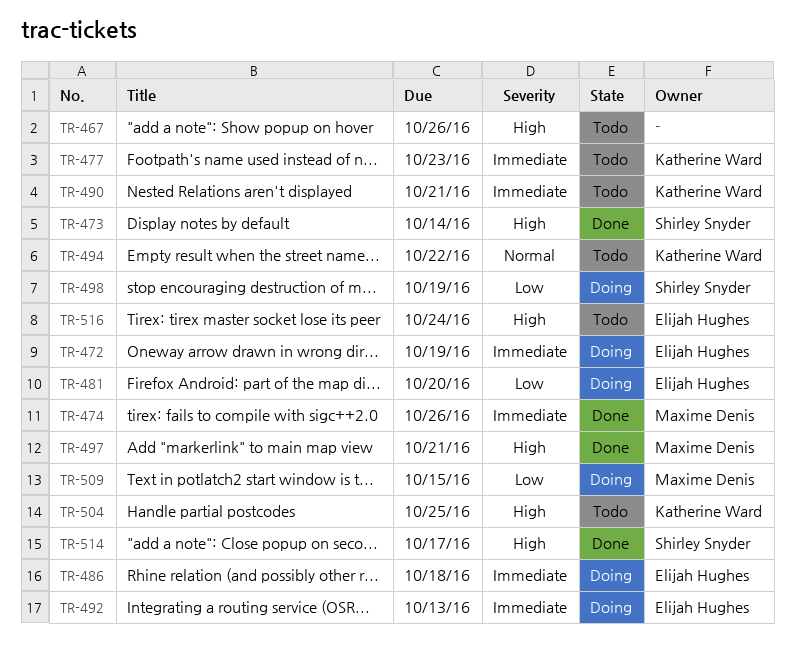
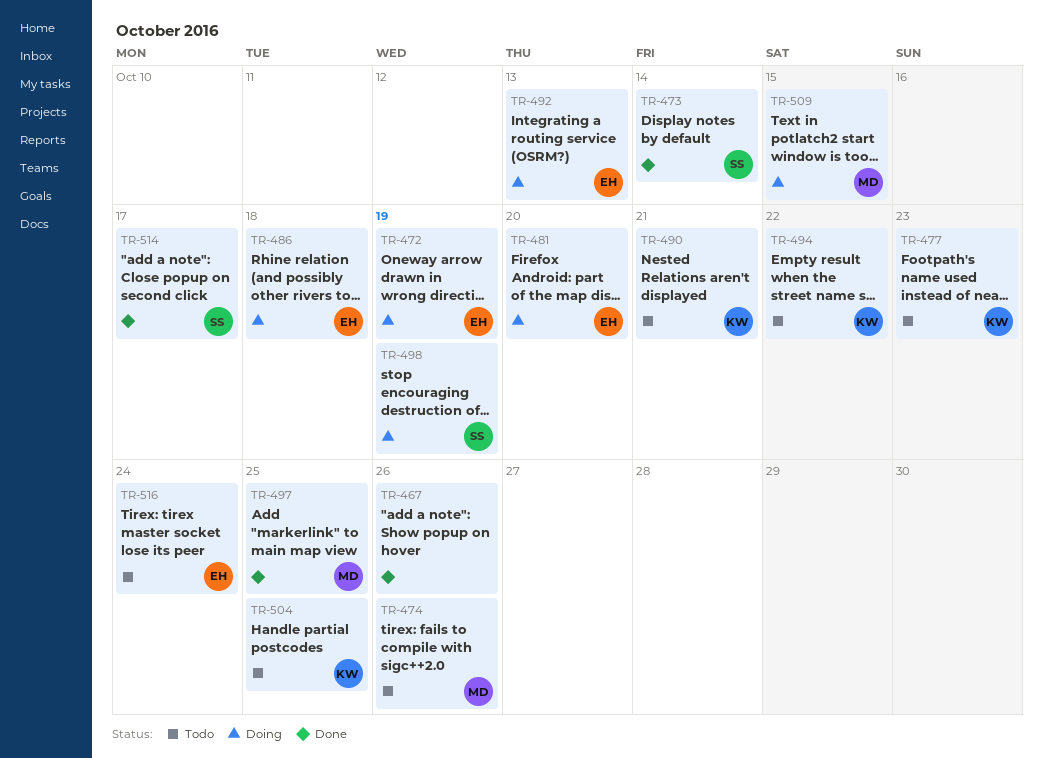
TR-467, status: Todo -> Done
TR-474, status: Done -> Todo
TR-497, due: Oct 21 -> Oct 25

